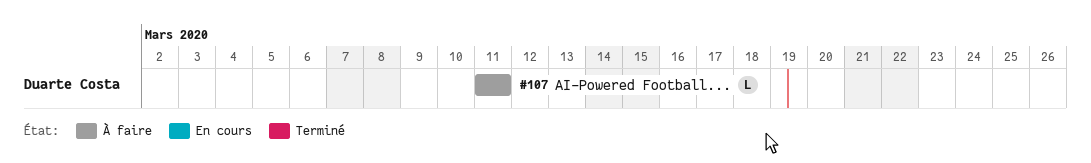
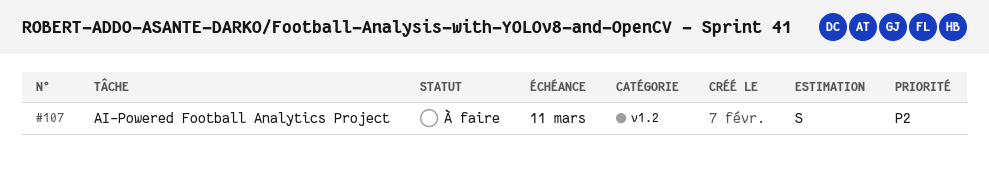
#107, estimate: L -> S

